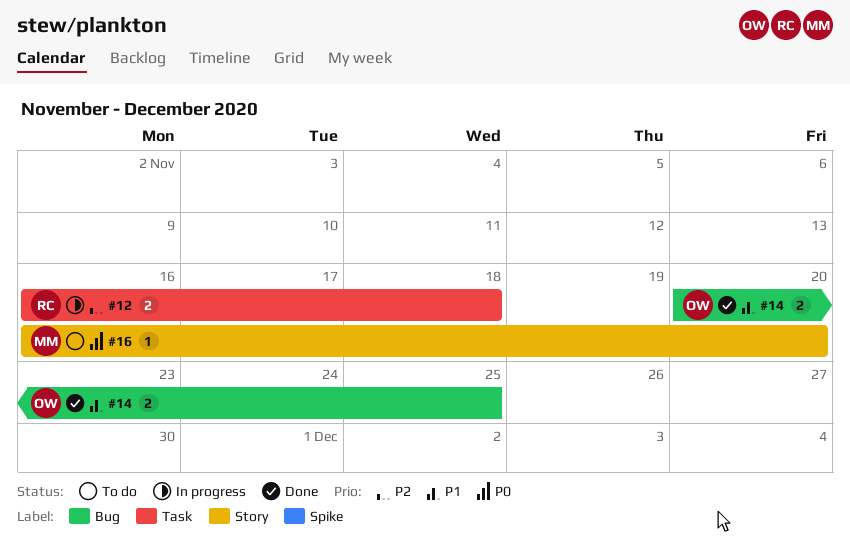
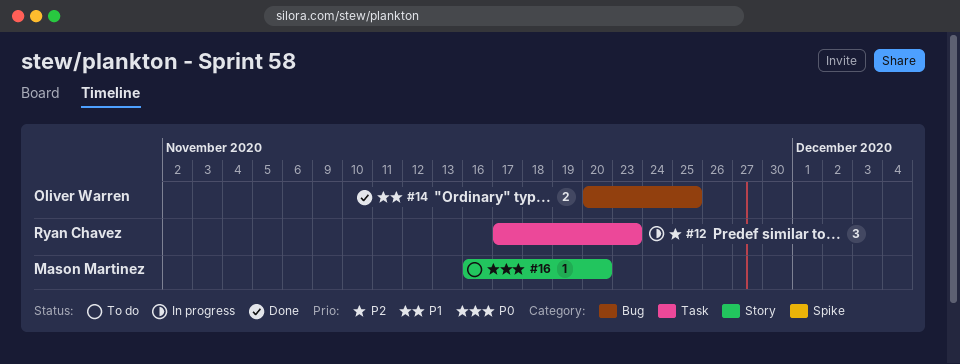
#12, estimate: 2 -> 3
#12, start: Nov 16 -> Nov 17
#12, due: Nov 18 -> Nov 23

